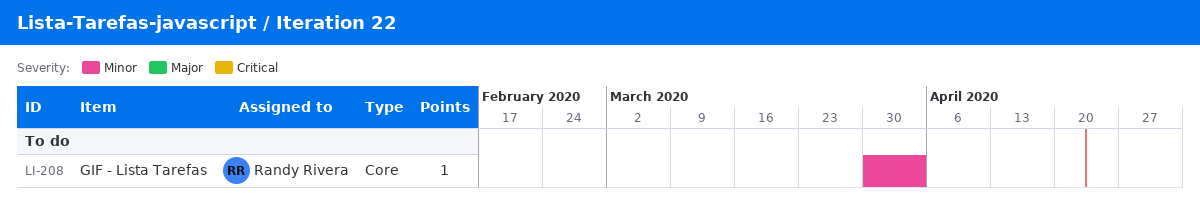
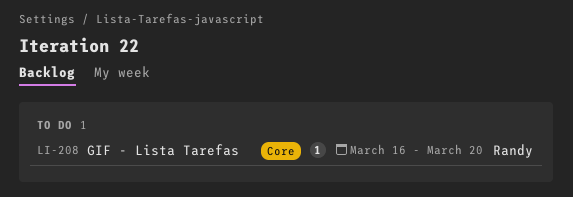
LI-208, start: Mar 30 -> Mar 16
LI-208, due: Apr 3 -> Mar 20

